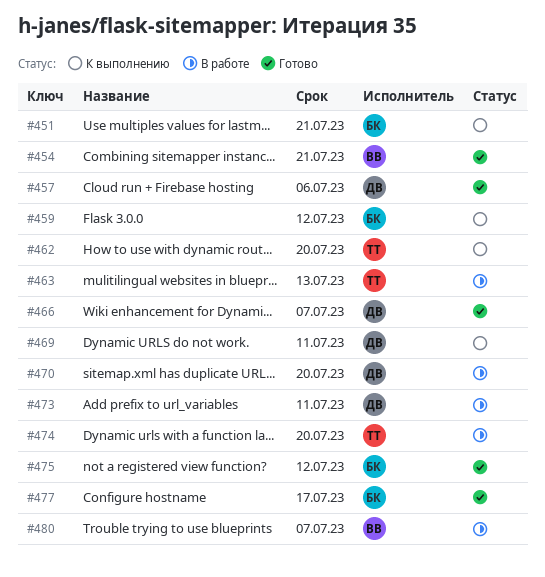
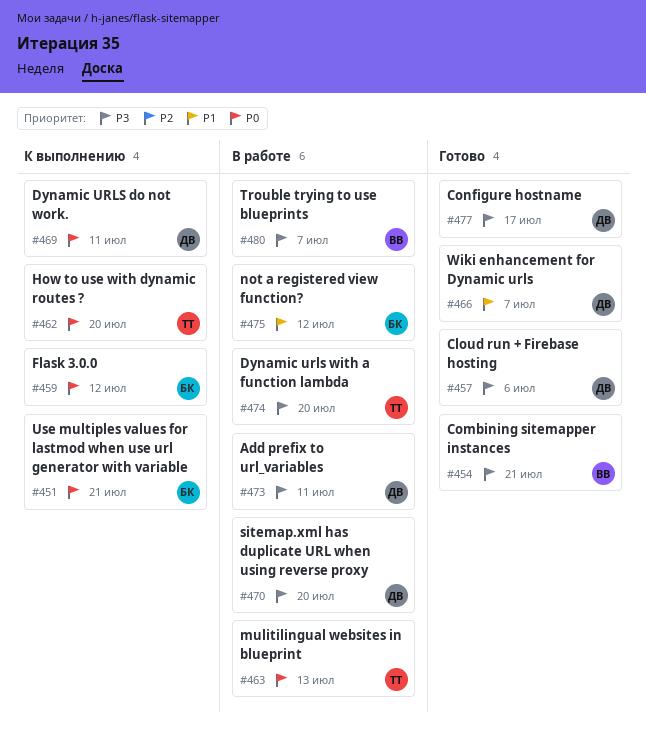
#475, status: Готово -> В работе
#477, owner: БК -> ДВ

